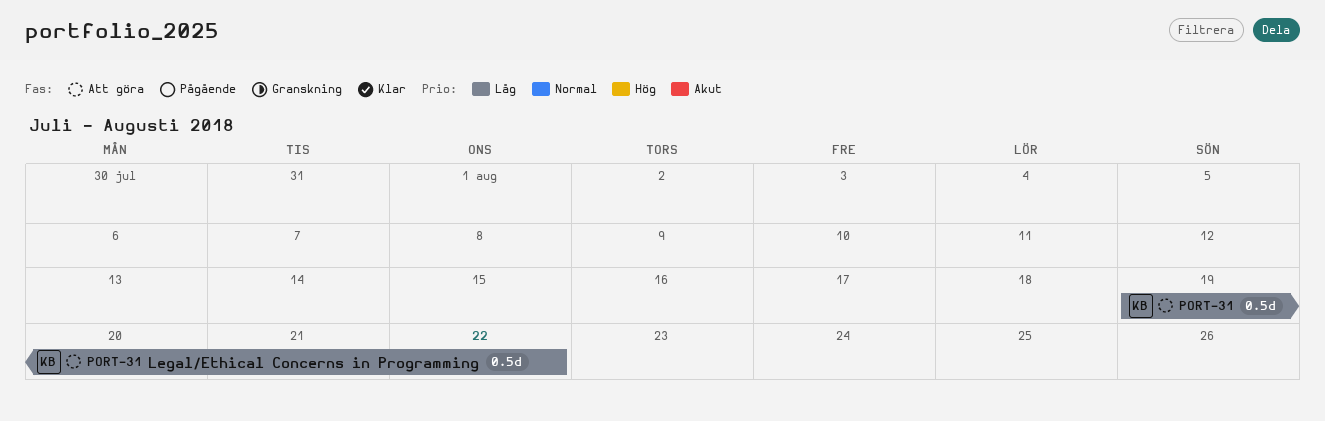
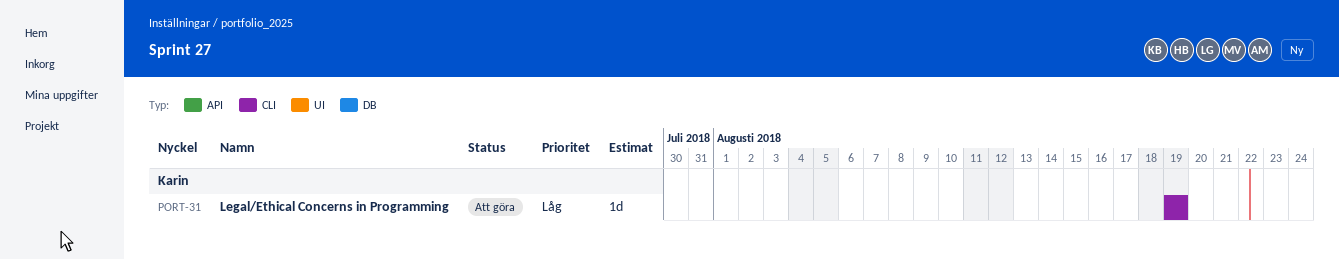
PORT-31, estimate: 0.5d -> 1d
PORT-31, due: Aug 22 -> Aug 19

